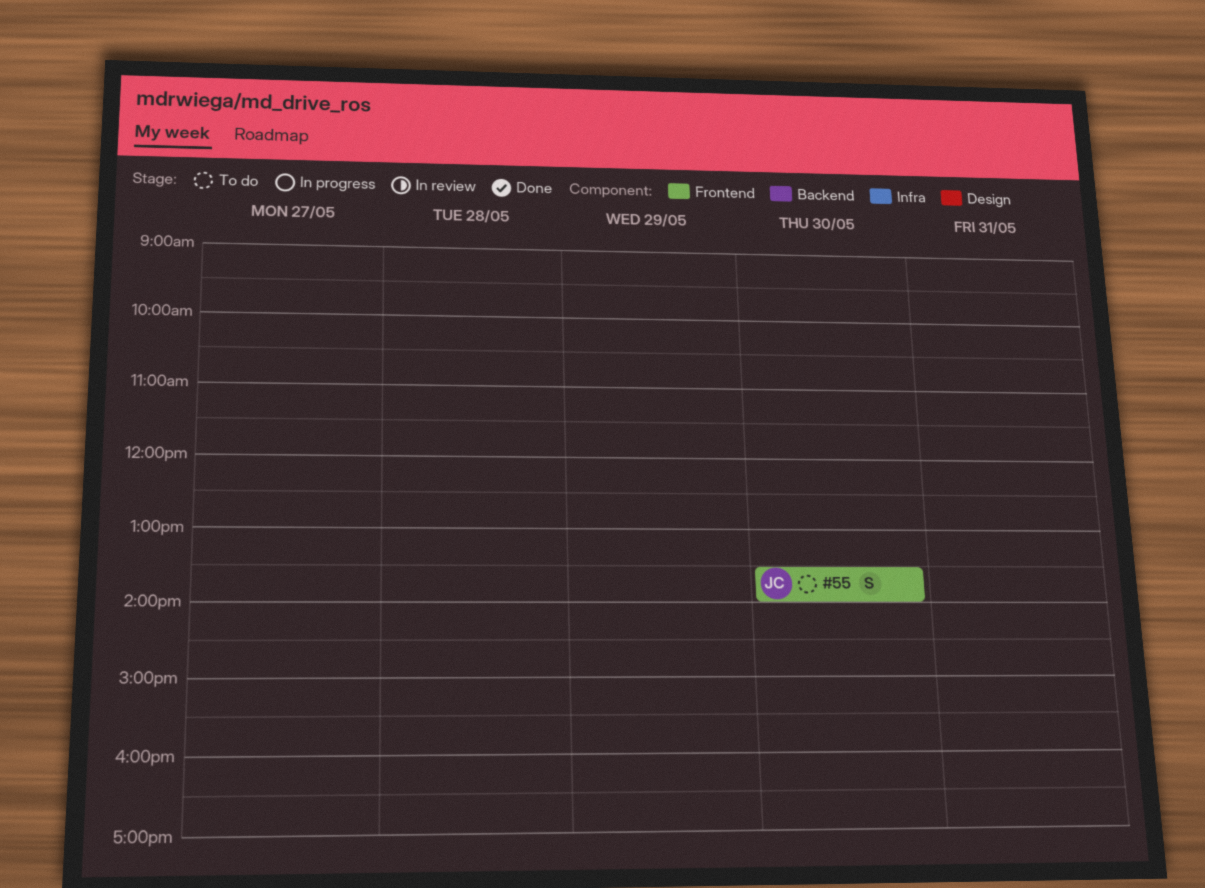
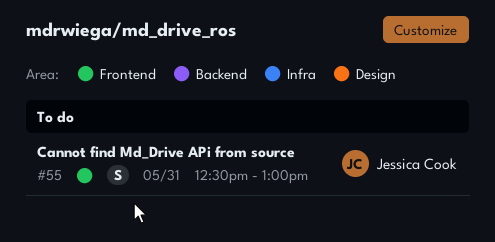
#55, day: May 30 -> May 31
#55, begins: 13:30 -> 12:30
#55, ends: 14:00 -> 13:00

